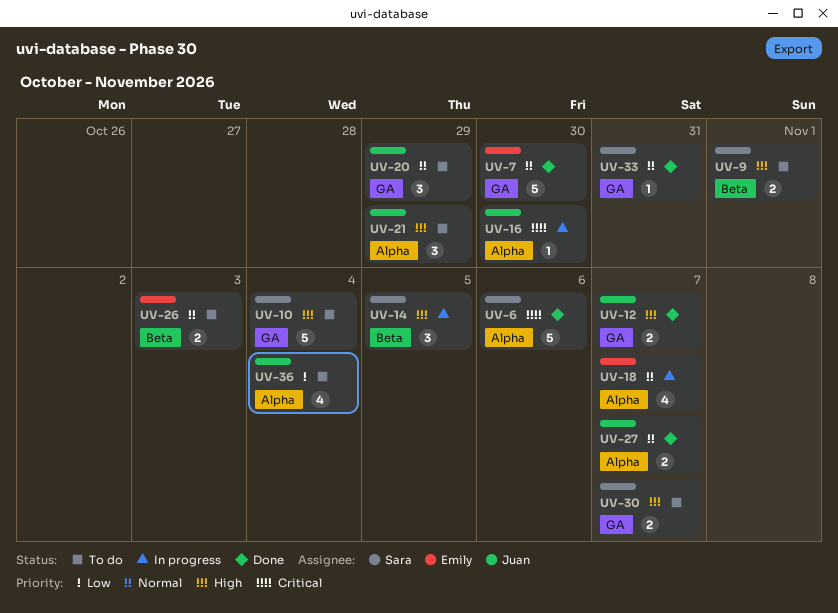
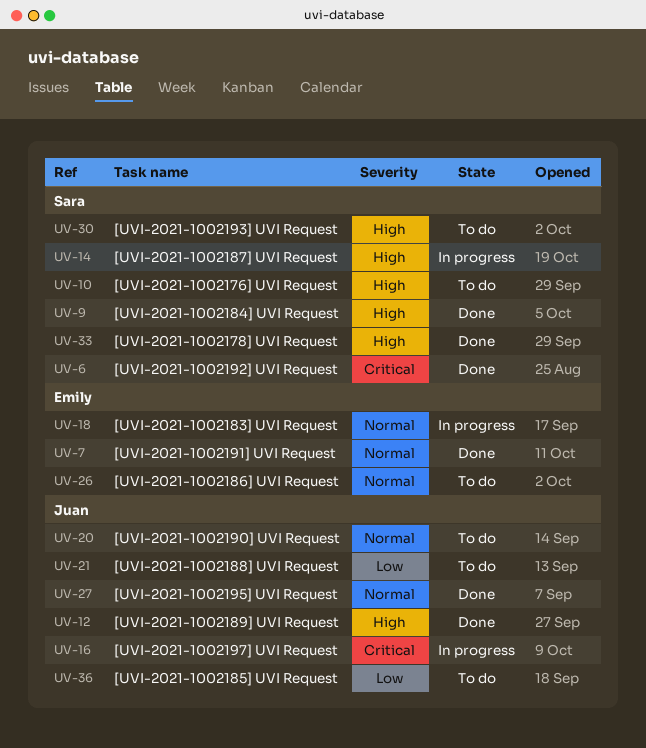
UV-9, status: To do -> Done
UV-21, priority: High -> Low
UV-33, priority: Normal -> High

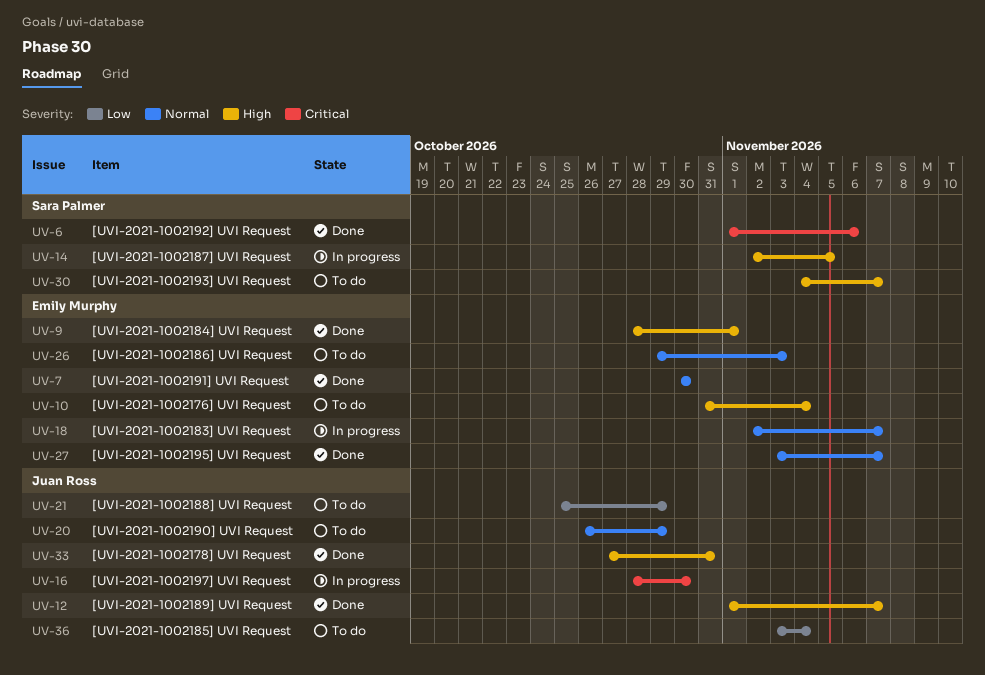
UV-9, owner: Sara Palmer -> Emily Murphy
UV-10, owner: Sara Palmer -> Emily Murphy
UV-27, owner: Juan Ross -> Emily Murphy
UV-33, owner: Sara Palmer -> Juan Ross

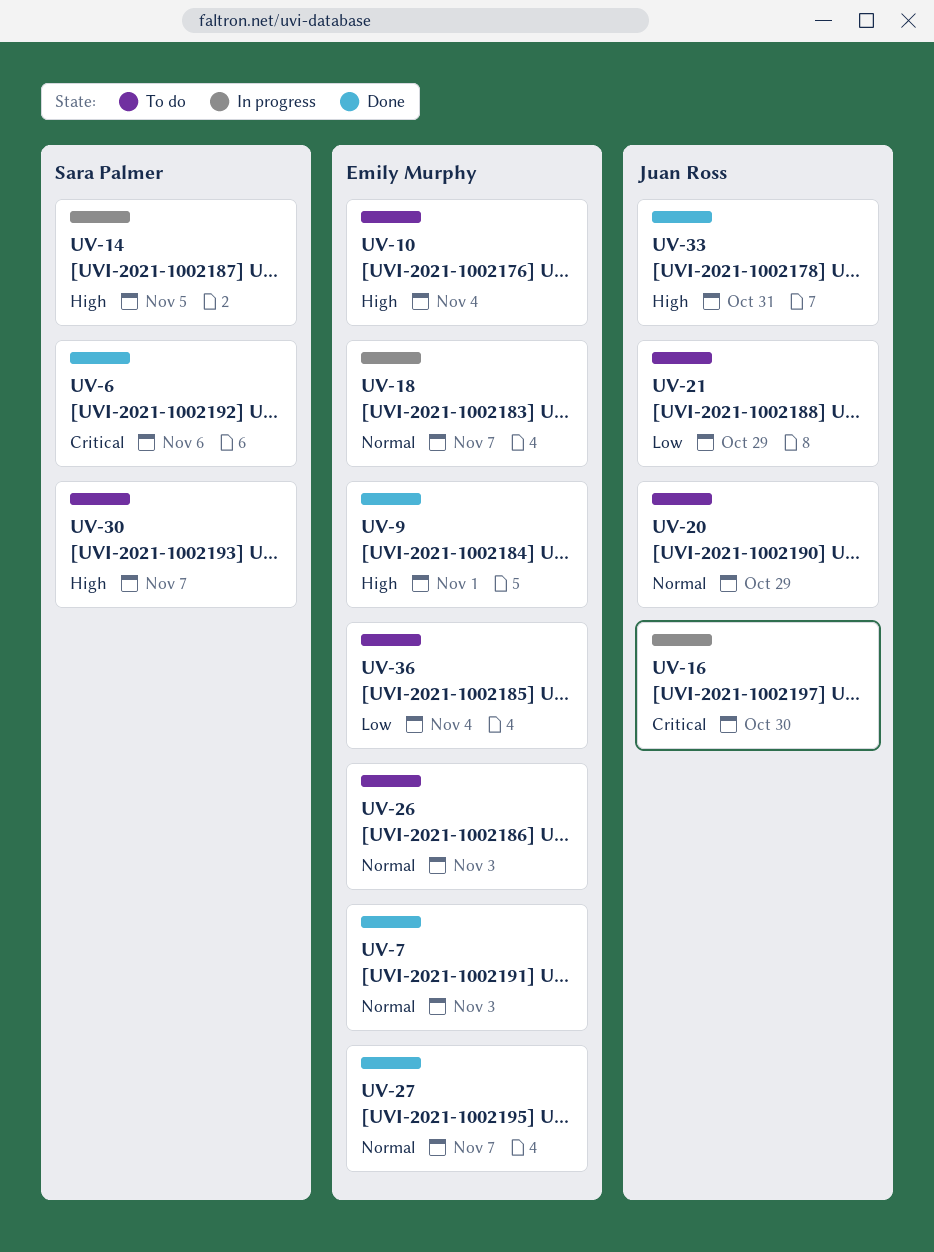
UV-7, due: Oct 30 -> Nov 3
UV-12: present -> none
UV-36, owner: Juan Ross -> Emily Murphy

